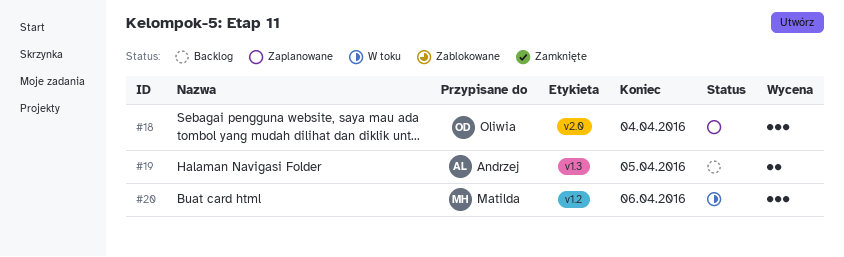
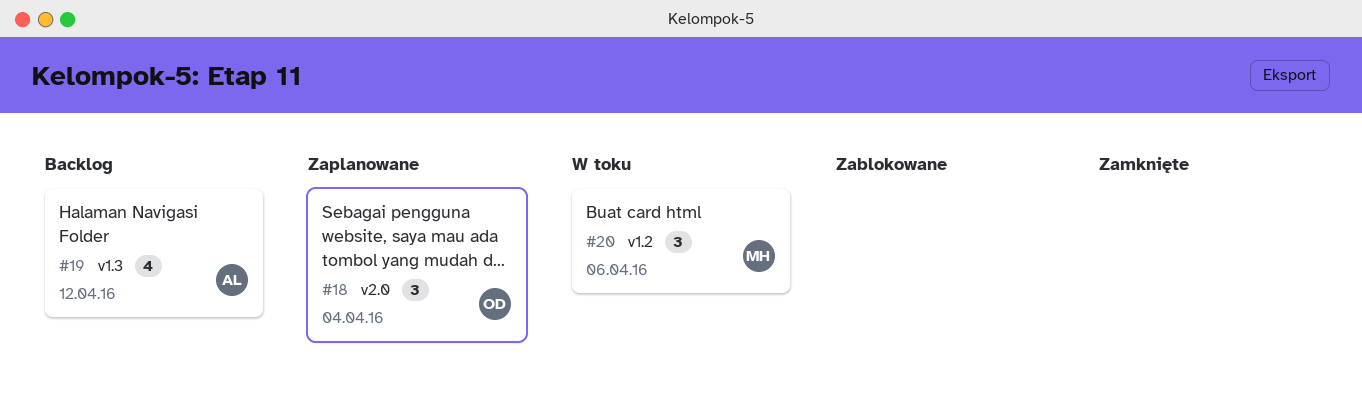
#19, estimate: 2 -> 4
#19, due: Apr 5 -> Apr 12

